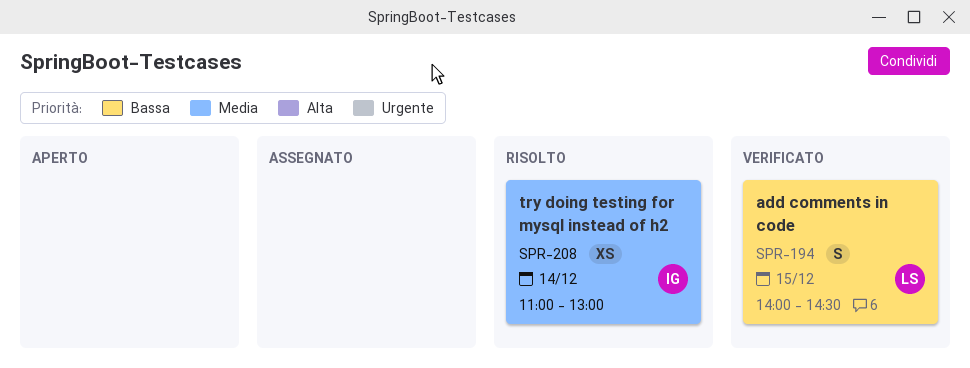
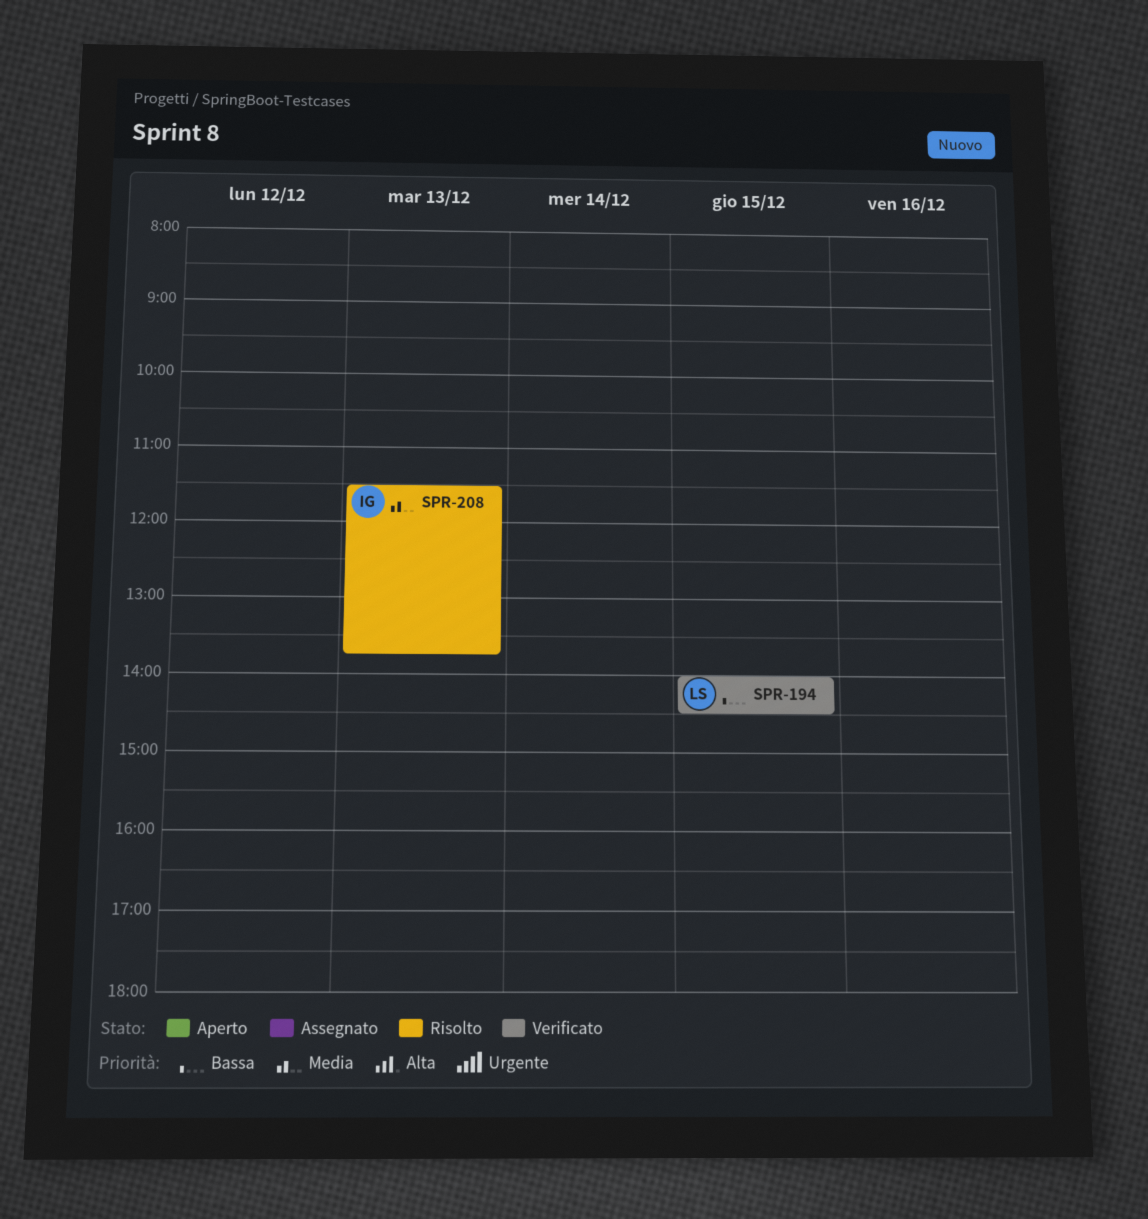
SPR-208, day: Dec 14 -> Dec 13
SPR-208, begins: 11:00 -> 11:30
SPR-208, ends: 13:00 -> 13:45

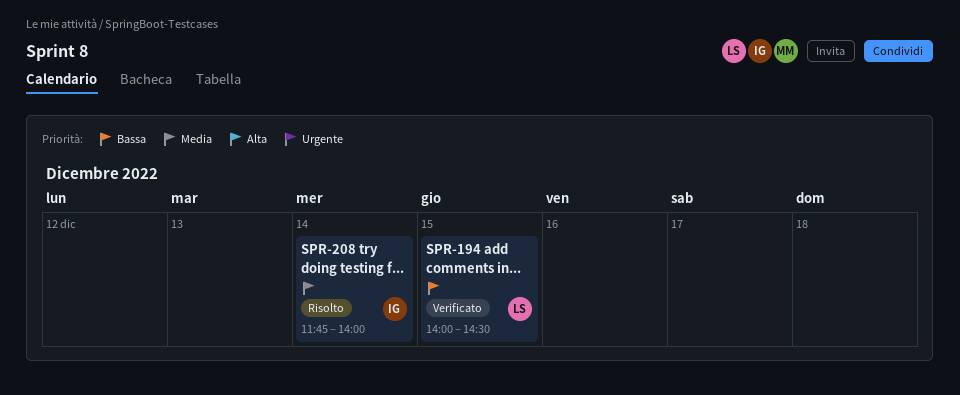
SPR-208, day: Dec 13 -> Dec 14
SPR-208, begins: 11:30 -> 11:45
SPR-208, ends: 13:45 -> 14:00

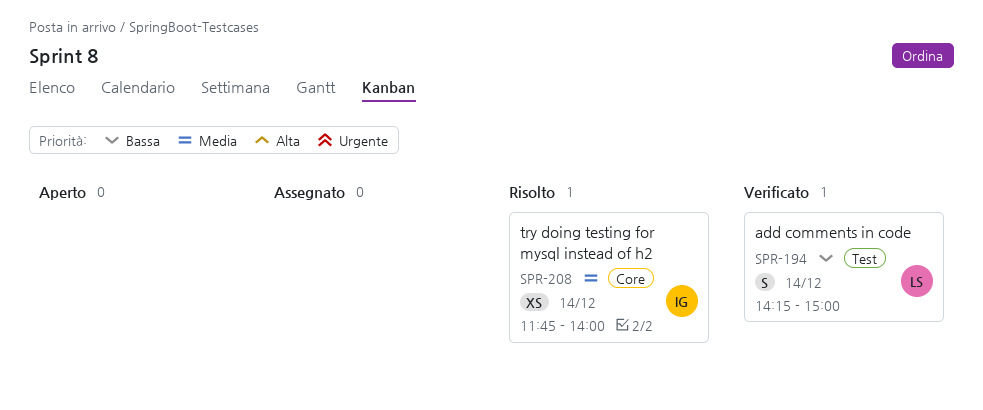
SPR-194, day: Dec 15 -> Dec 14
SPR-194, begins: 14:00 -> 14:15
SPR-194, ends: 14:30 -> 15:00

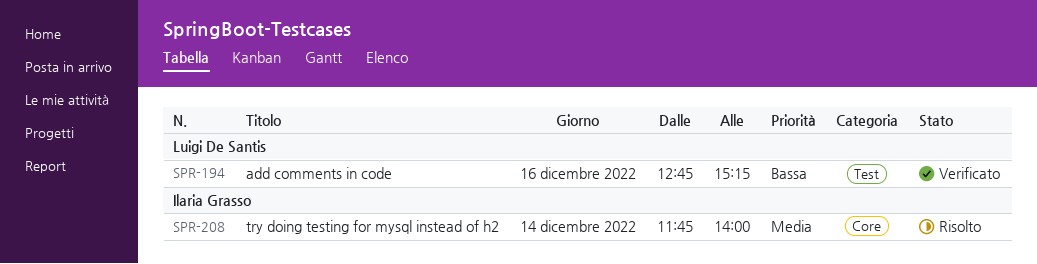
SPR-194, day: Dec 14 -> Dec 16
SPR-194, begins: 14:15 -> 12:45
SPR-194, ends: 15:00 -> 15:15

